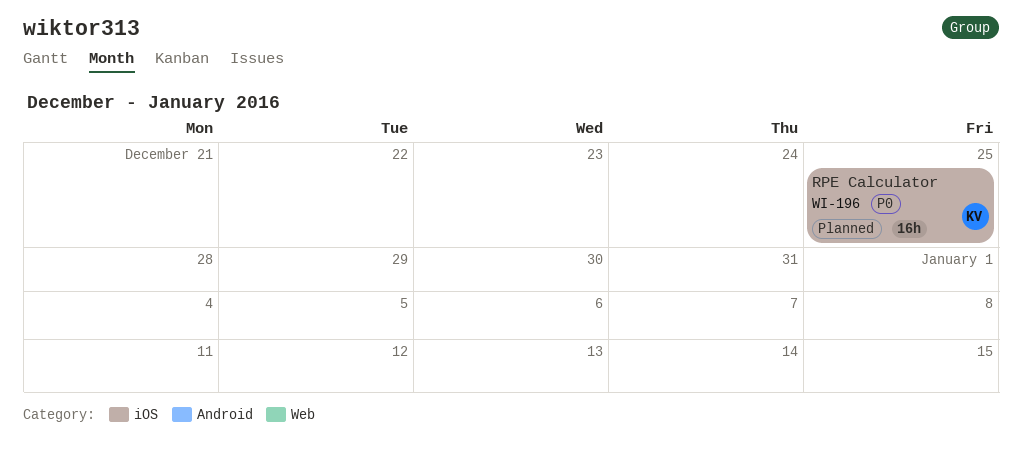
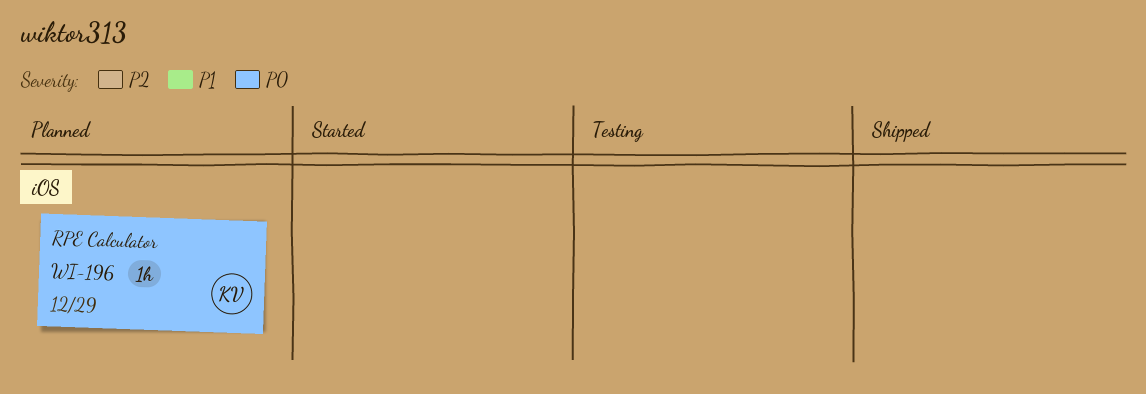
WI-196, estimate: 16h -> 1h
WI-196, due: Dec 25 -> Dec 29

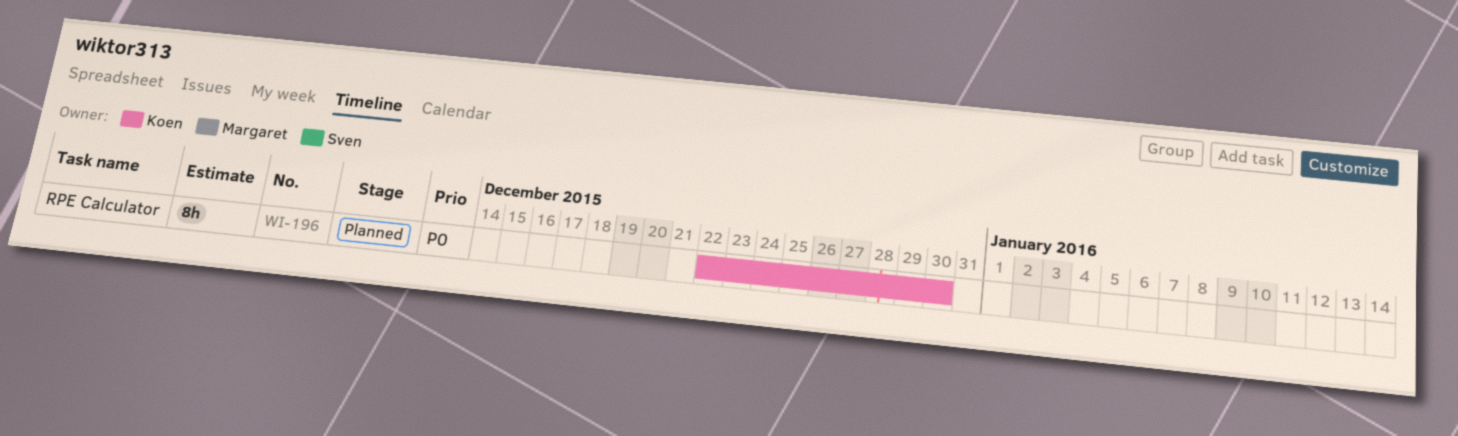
WI-196, estimate: 1h -> 8h
WI-196, due: Dec 29 -> Dec 30

